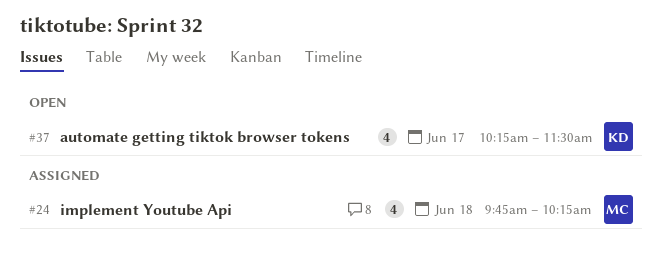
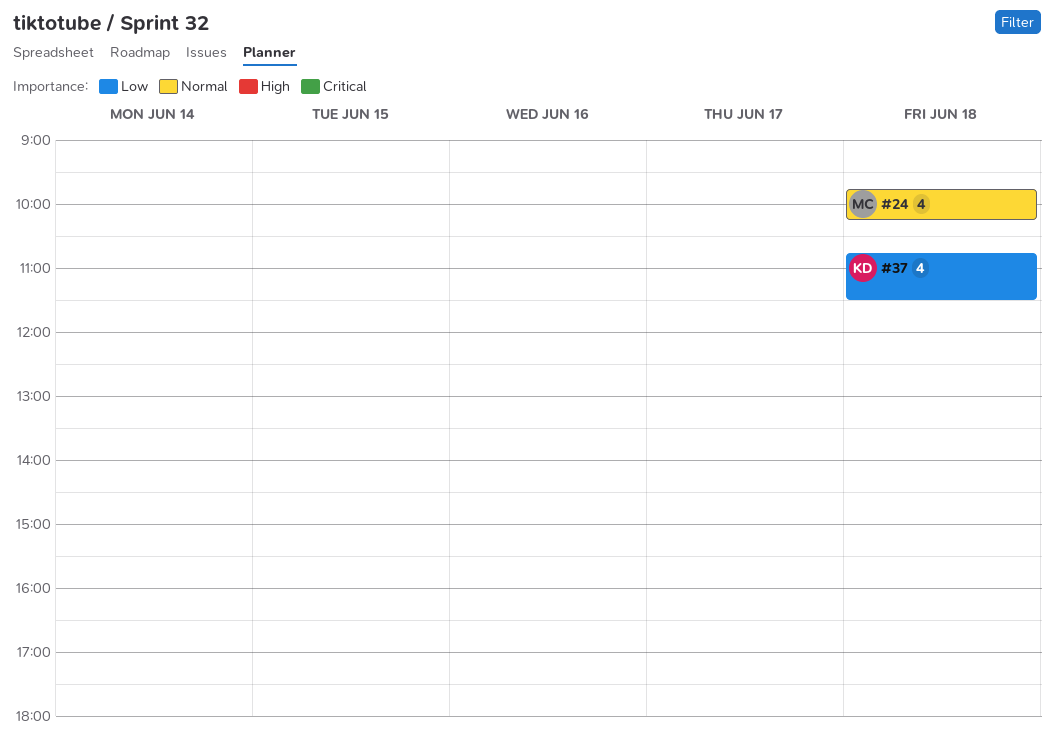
#37, day: Jun 17 -> Jun 18
#37, begins: 10:15 -> 10:45

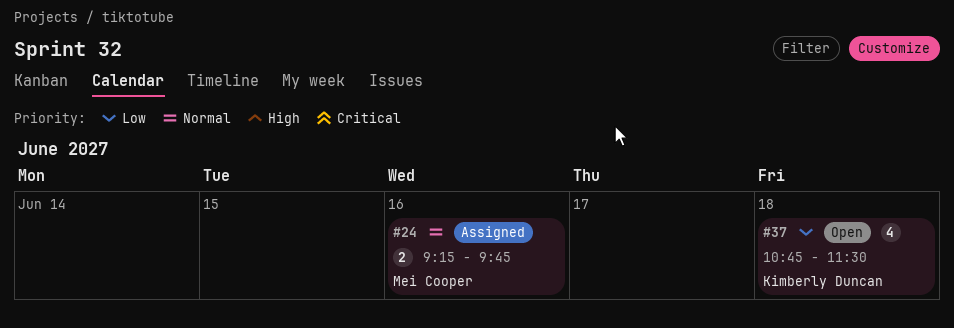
#24, estimate: 4 -> 2
#24, day: Jun 18 -> Jun 16
#24, begins: 09:45 -> 09:15
#24, ends: 10:15 -> 09:45

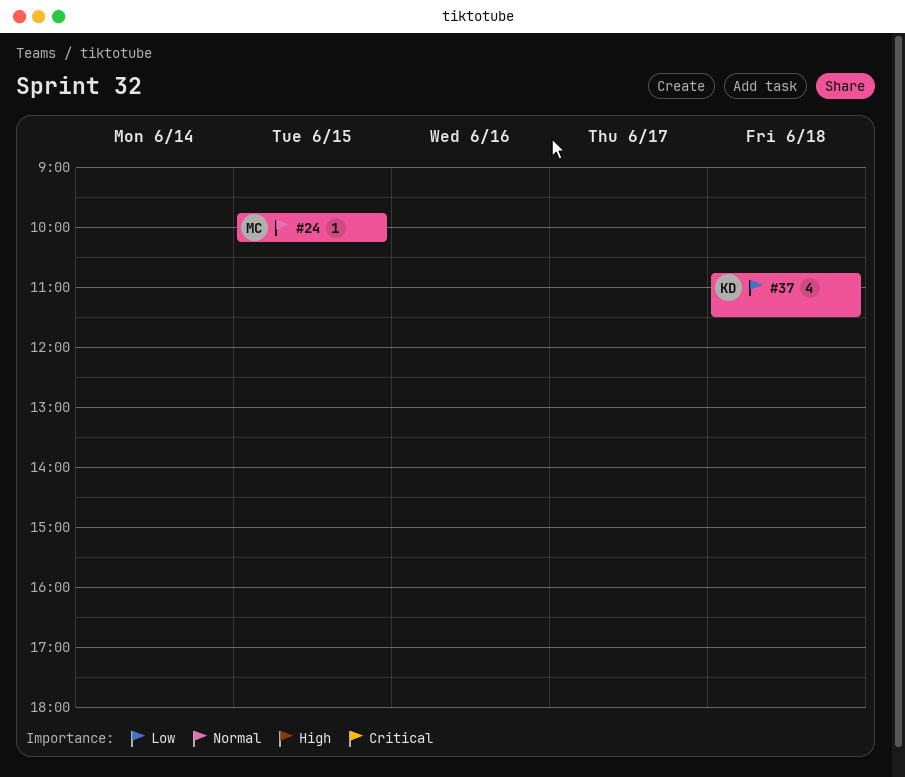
#24, estimate: 2 -> 1
#24, day: Jun 16 -> Jun 15
#24, begins: 09:15 -> 09:45
#24, ends: 09:45 -> 10:15

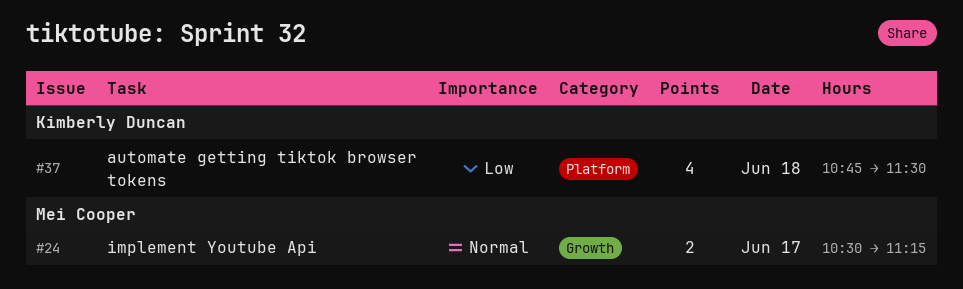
#24, estimate: 1 -> 2
#24, day: Jun 15 -> Jun 17
#24, begins: 09:45 -> 10:30
#24, ends: 10:15 -> 11:15

